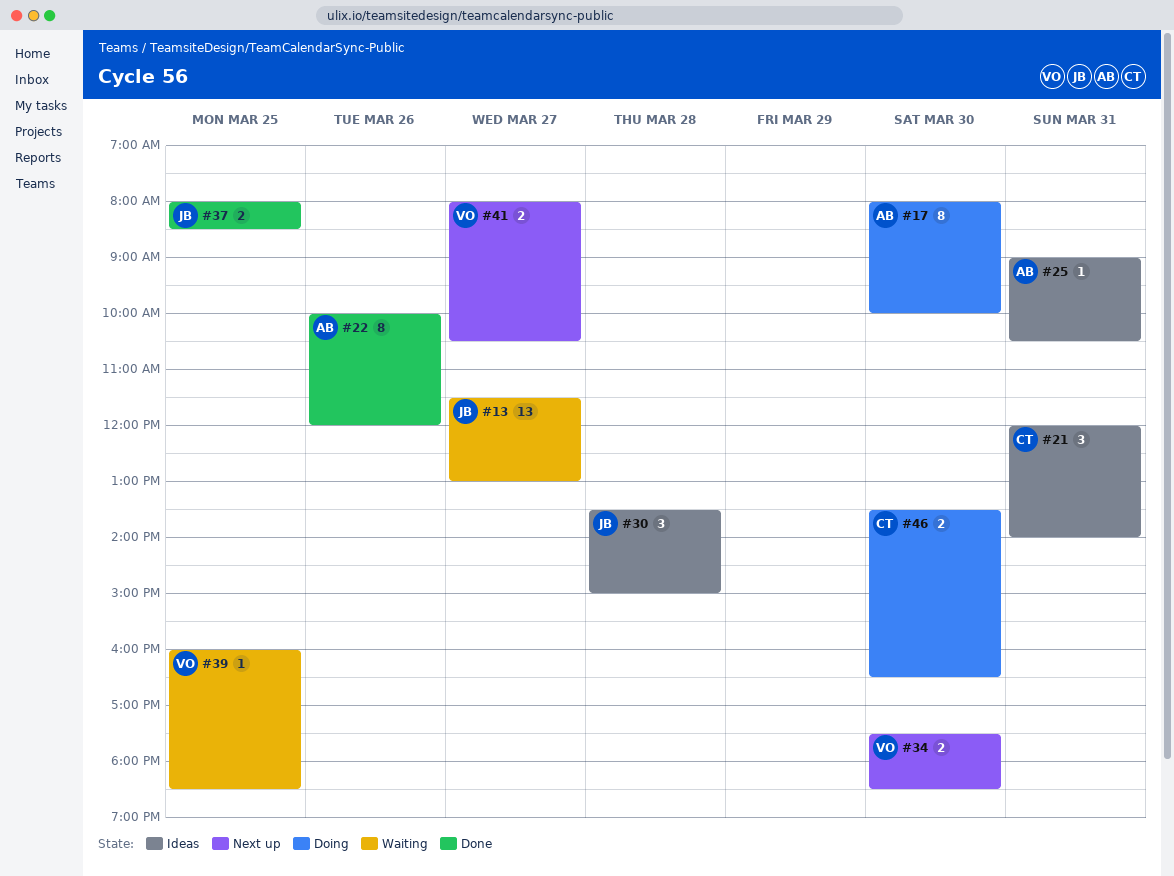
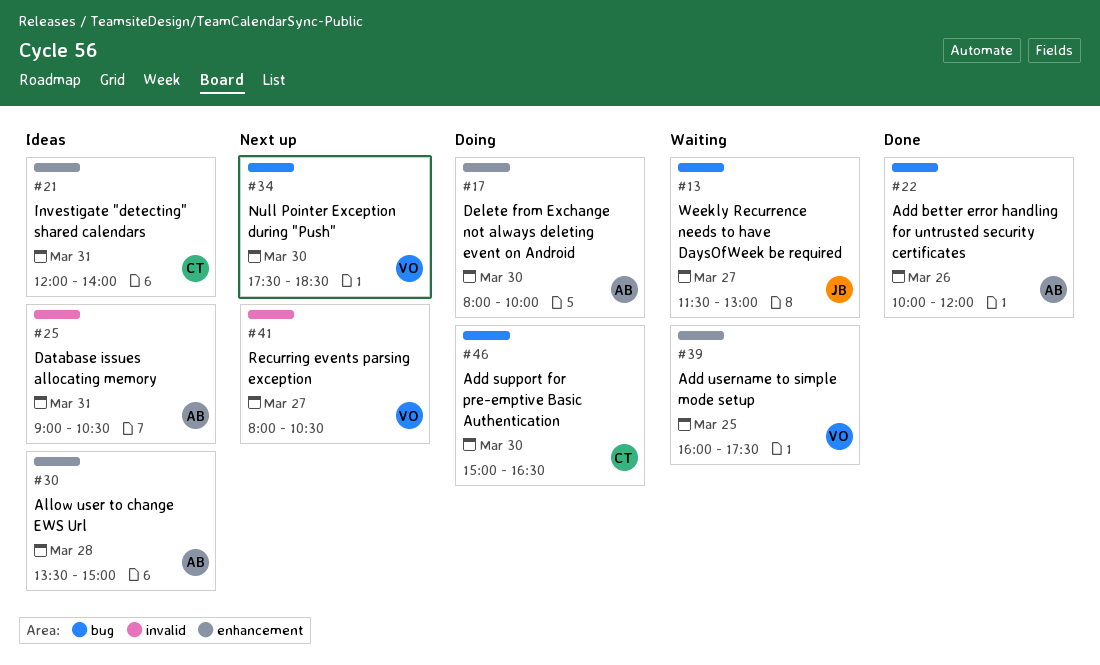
#30, owner: JB -> AB
#37: present -> none
#39, ends: 18:30 -> 17:30
#46, begins: 13:30 -> 15:00

